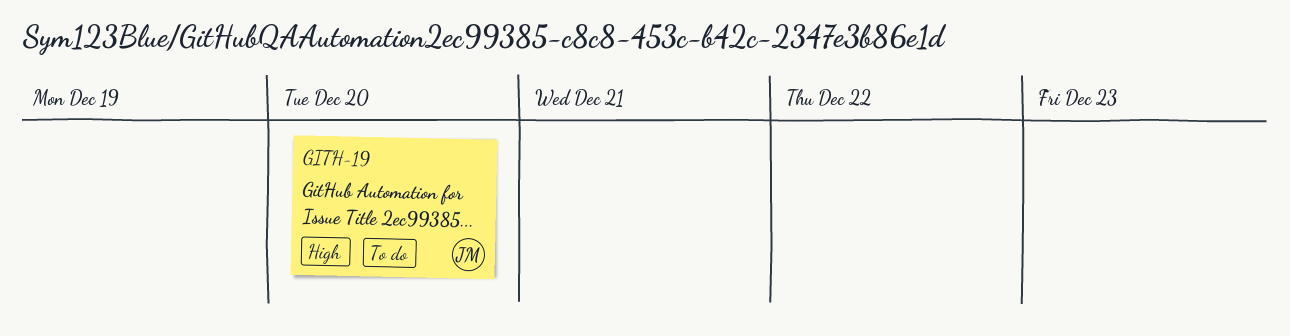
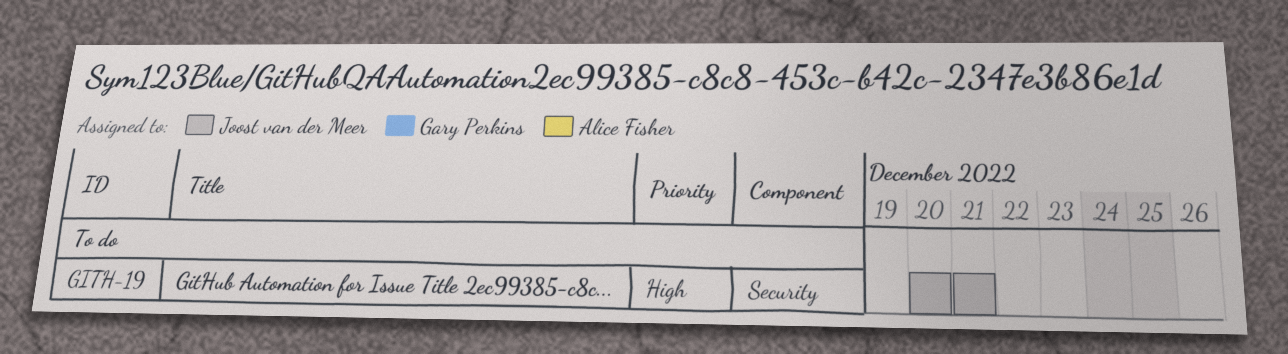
GITH-19, due: Dec 20 -> Dec 21

